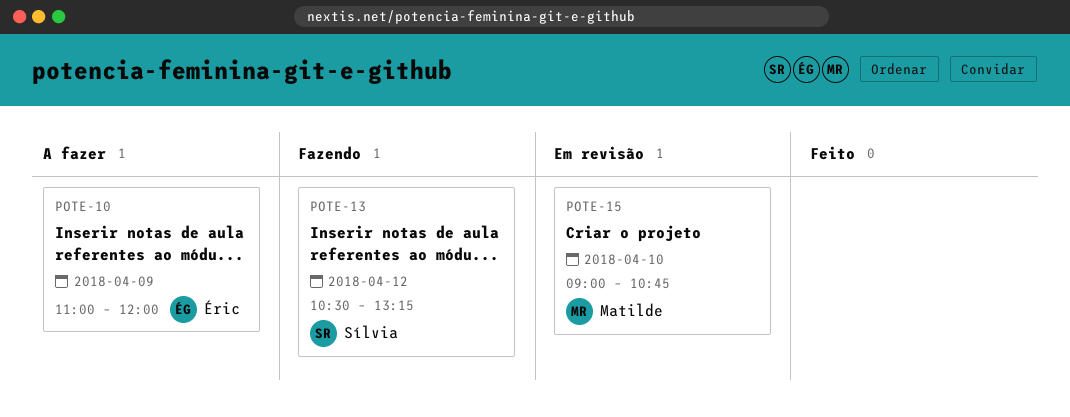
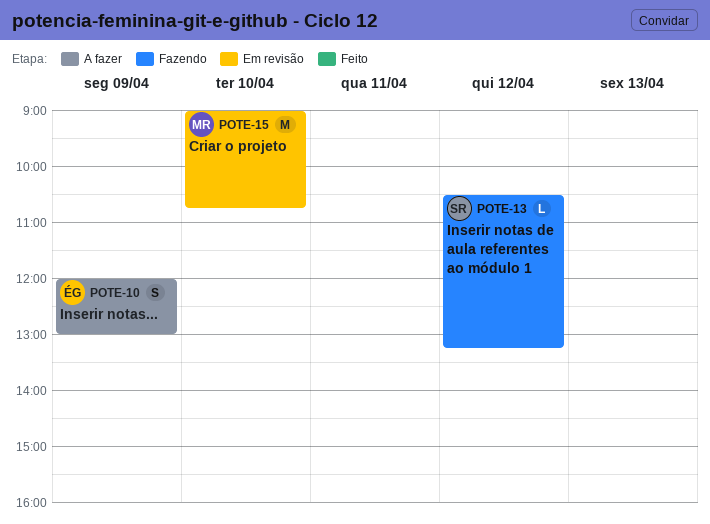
POTE-10, begins: 11:00 -> 12:00
POTE-10, ends: 12:00 -> 13:00

